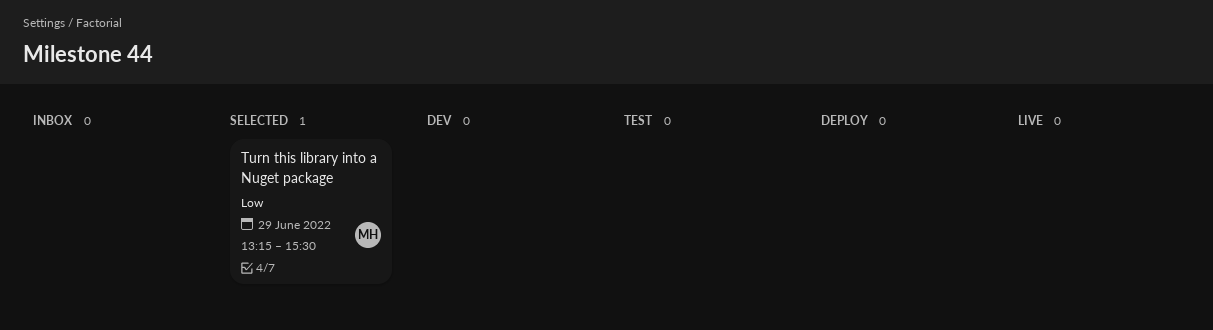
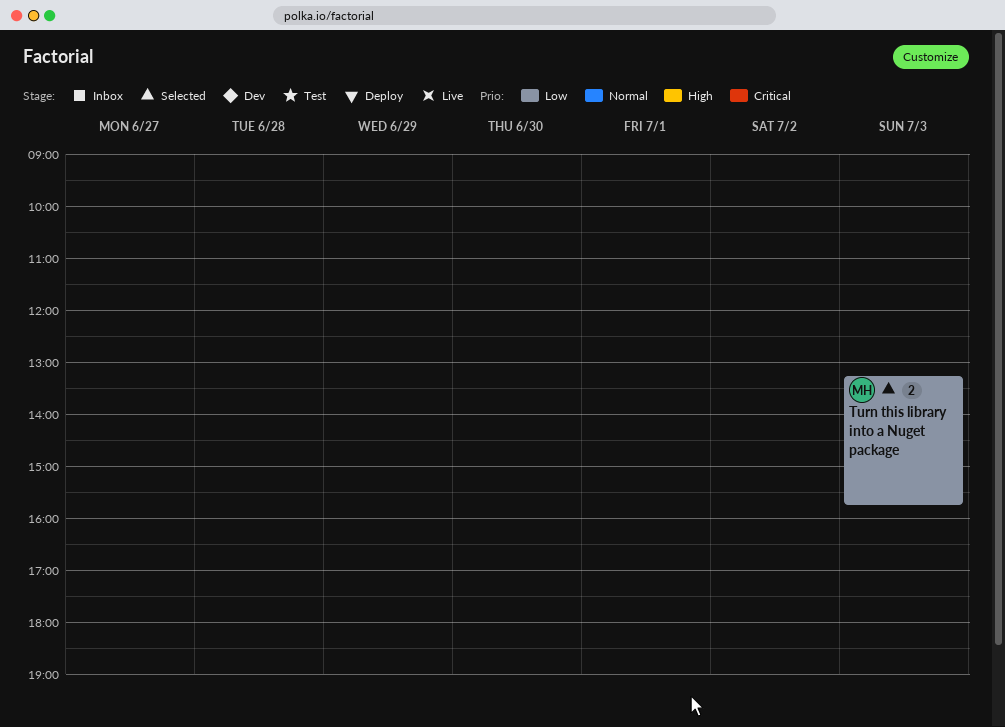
Turn this library into a Nuget package, day: Jun 29 -> Jul 3
Turn this library into a Nuget package, ends: 15:30 -> 15:45

